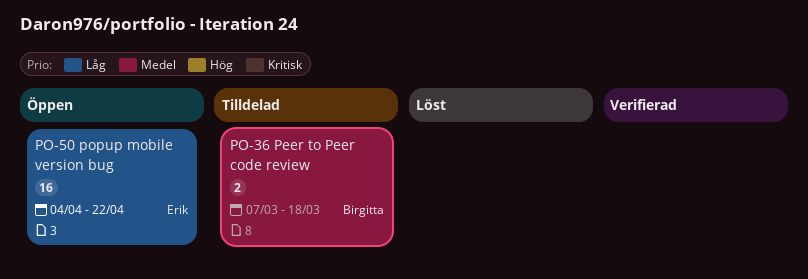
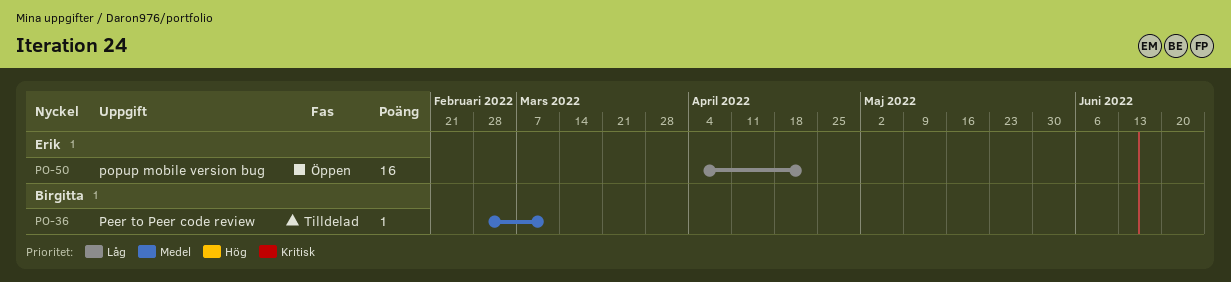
PO-36, estimate: 2 -> 1
PO-36, start: Mar 7 -> Feb 28
PO-36, due: Mar 18 -> Mar 11

